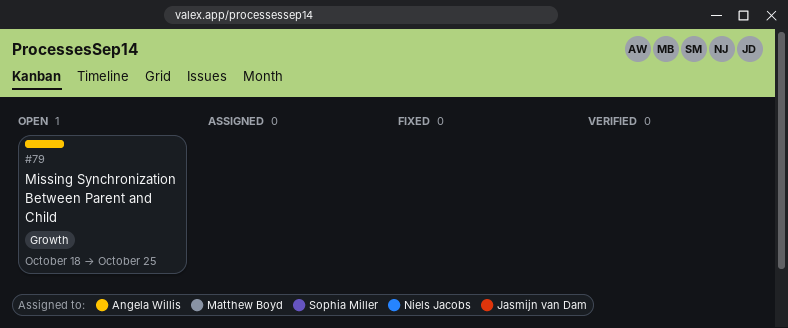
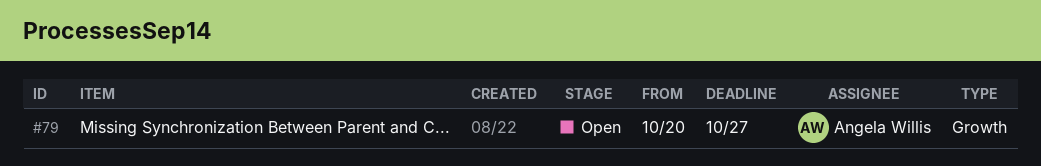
#79, start: Oct 18 -> Oct 20
#79, due: Oct 25 -> Oct 27

